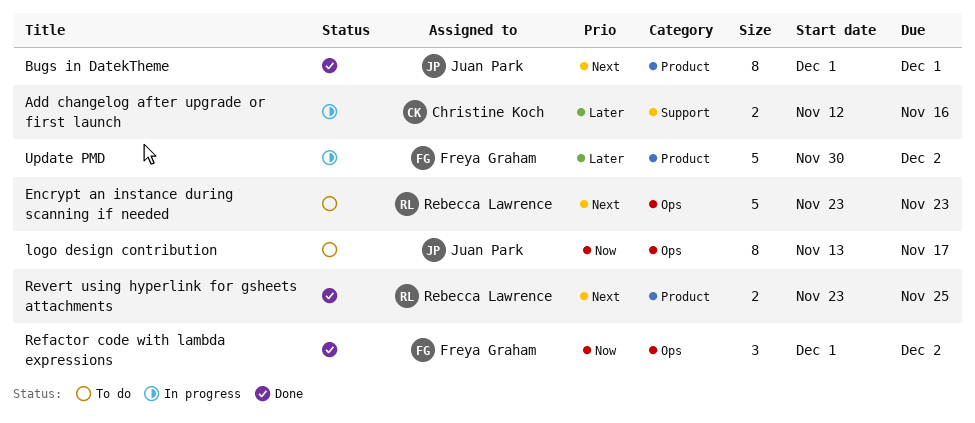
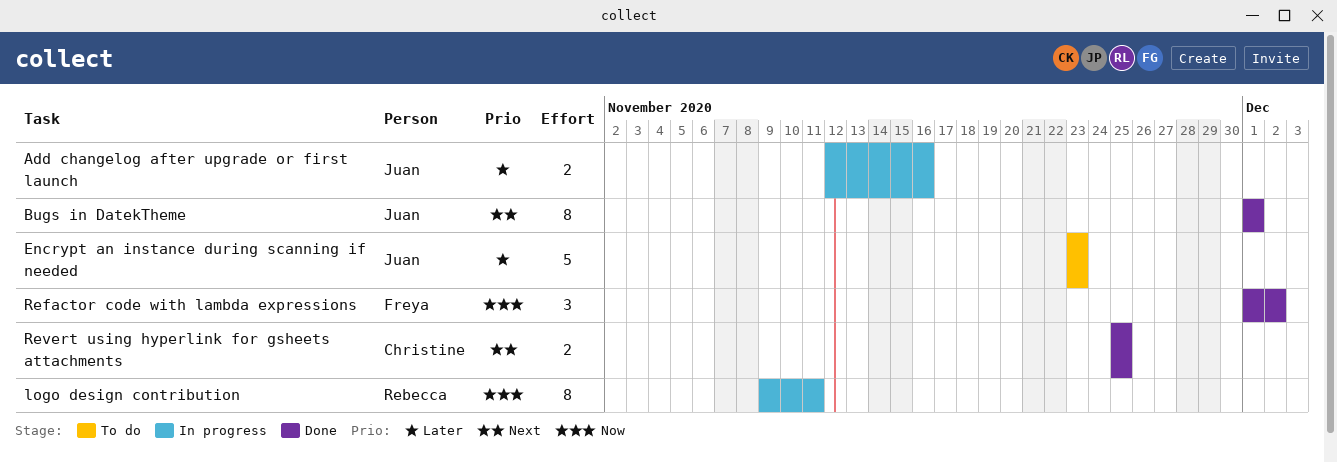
Add changelog after upgrade or first launch, owner: Christine Koch -> Juan Park
Encrypt an instance during scanning if needed, owner: Rebecca Lawrence -> Juan Park
Encrypt an instance during scanning if needed, priority: Next -> Later
logo design contribution, status: To do -> In progress
logo design contribution, owner: Juan Park -> Rebecca Lawrence
logo design contribution, start: Nov 13 -> Nov 9
logo design contribution, due: Nov 17 -> Nov 11
Revert using hyperlink for gsheets attachments, owner: Rebecca Lawrence -> Christine Koch
Revert using hyperlink for gsheets attachments, start: Nov 23 -> Nov 25
Update PMD: present -> none

